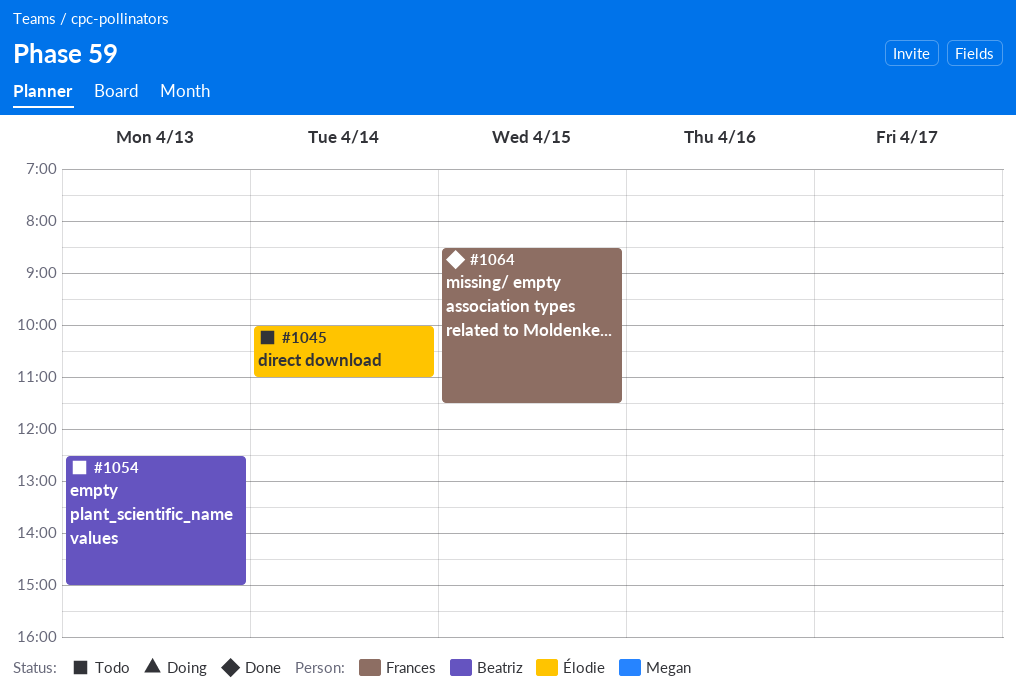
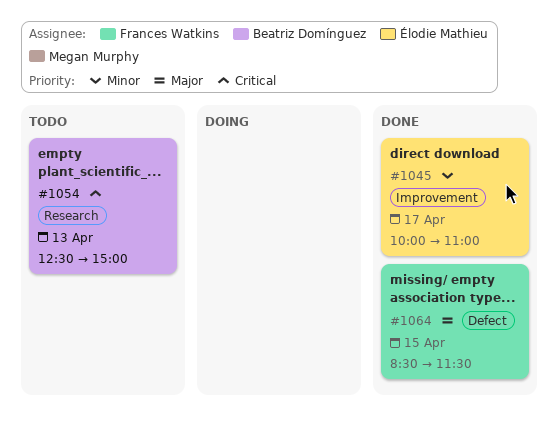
#1045, status: Todo -> Done
#1045, day: Apr 14 -> Apr 17

